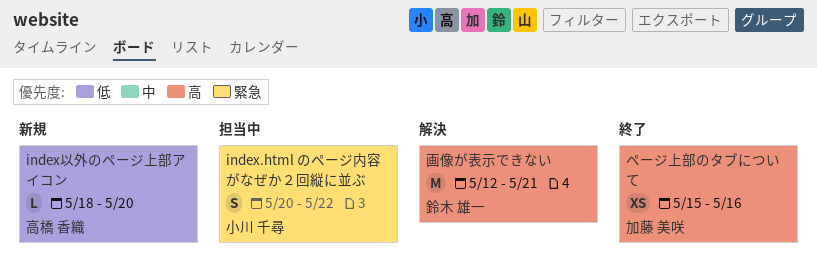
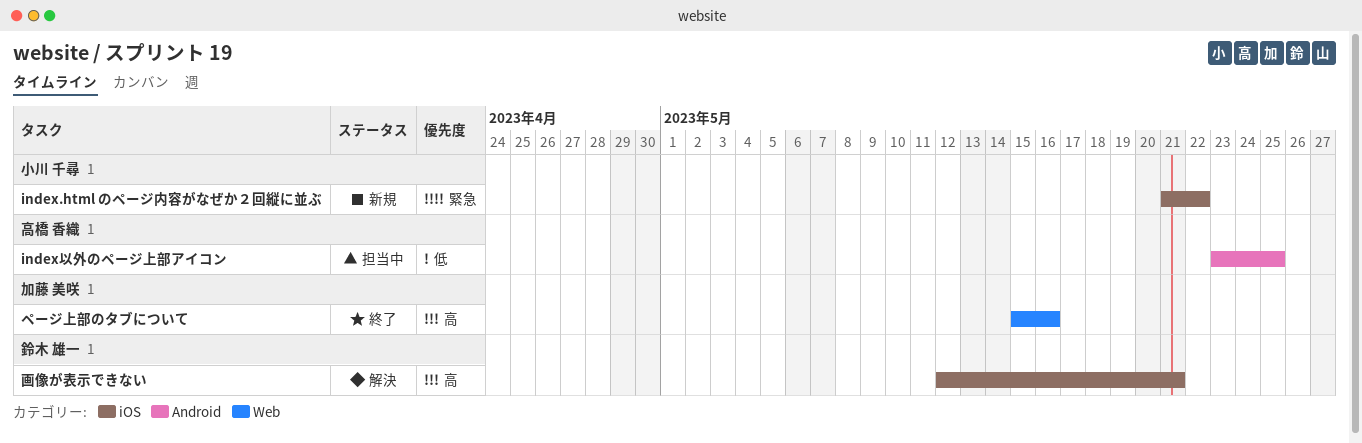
index.html のページ内容がなぜか２回縦に並ぶ, status: 担当中 -> 新規
index.html のページ内容がなぜか２回縦に並ぶ, start: May 20 -> May 21
index以外のページ上部アイコン, status: 新規 -> 担当中
index以外のページ上部アイコン, start: May 18 -> May 23
index以外のページ上部アイコン, due: May 20 -> May 25

